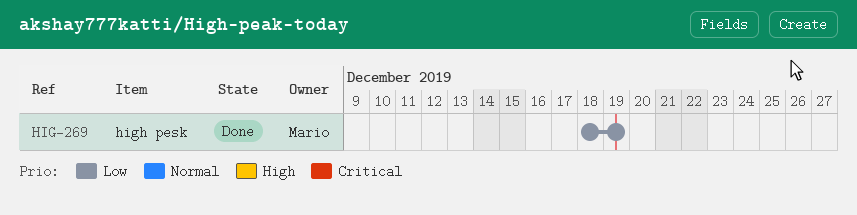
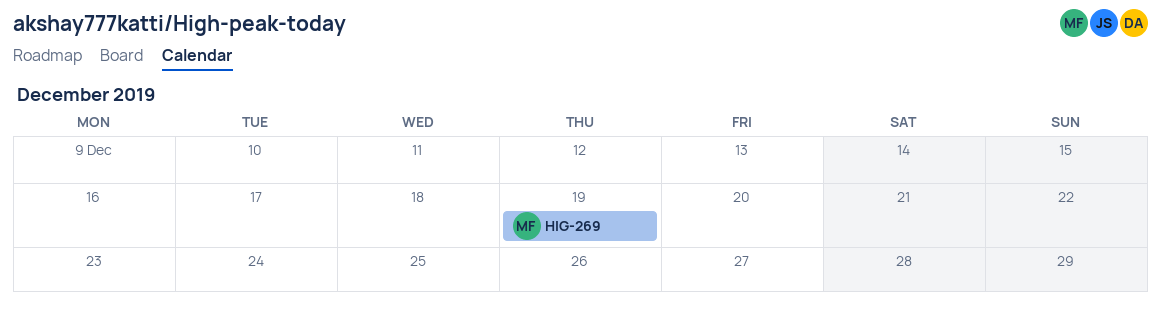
HIG-269, start: Dec 18 -> Dec 19

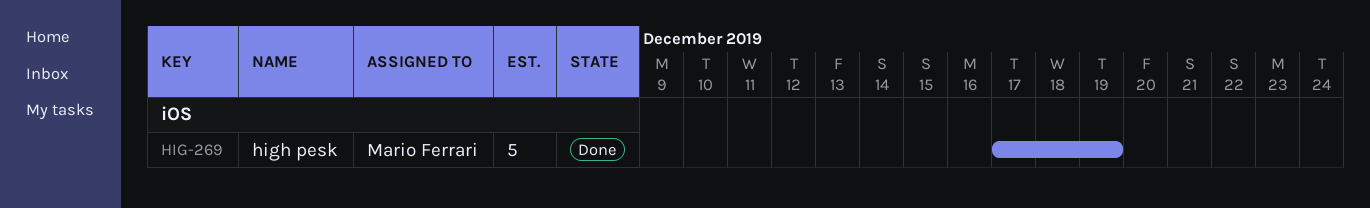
HIG-269, start: Dec 19 -> Dec 17

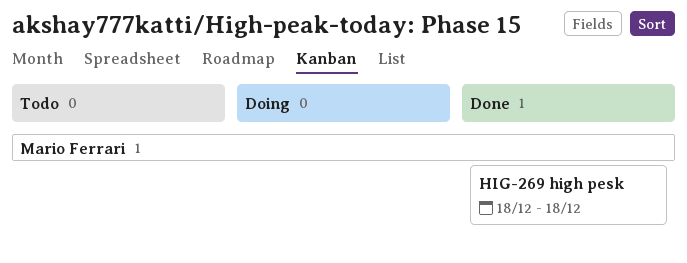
HIG-269, start: Dec 17 -> Dec 18
HIG-269, due: Dec 19 -> Dec 18

